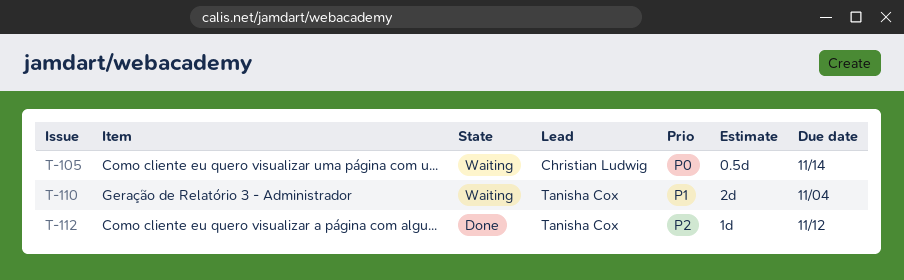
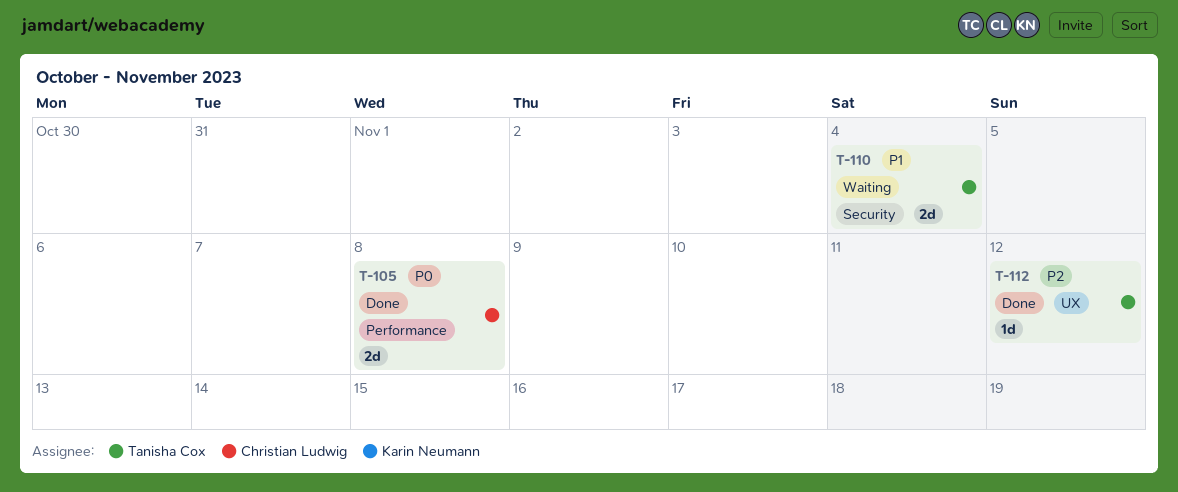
T-105, status: Waiting -> Done
T-105, estimate: 0.5d -> 2d
T-105, due: Nov 14 -> Nov 8

